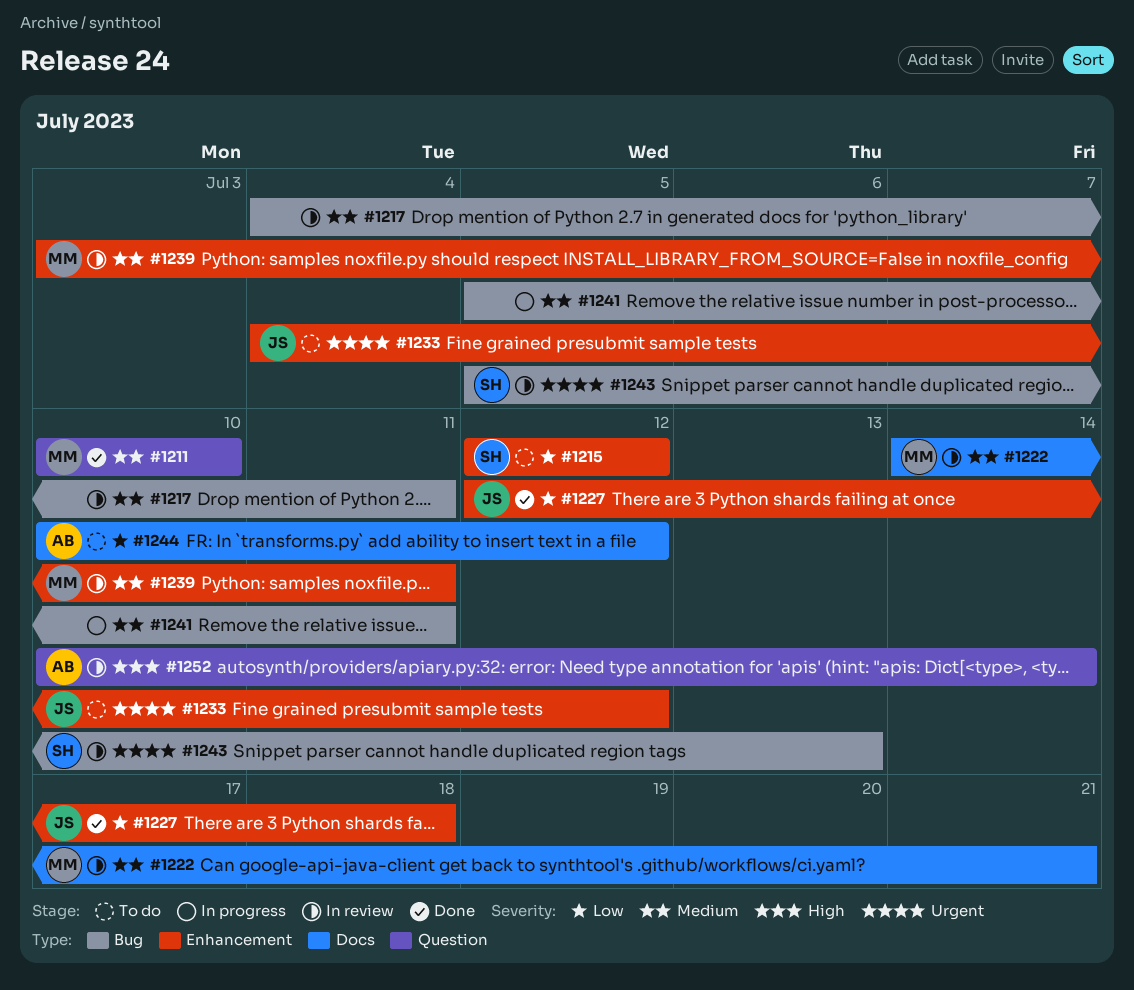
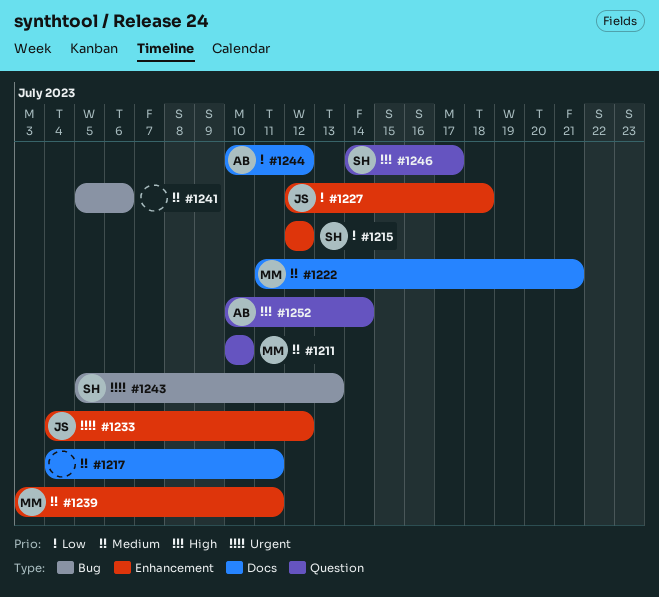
#1217, label: Bug -> Docs
#1222, start: Jul 14 -> Jul 11
#1241, due: Jul 11 -> Jul 6
#1246: none -> present

